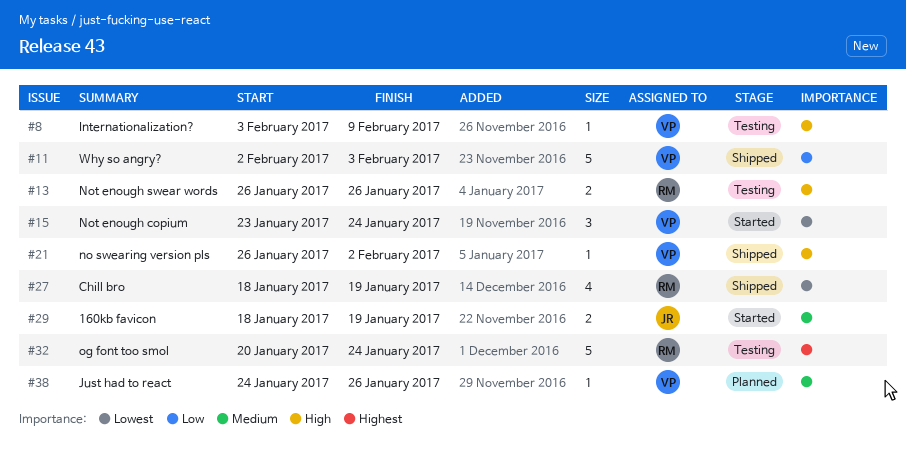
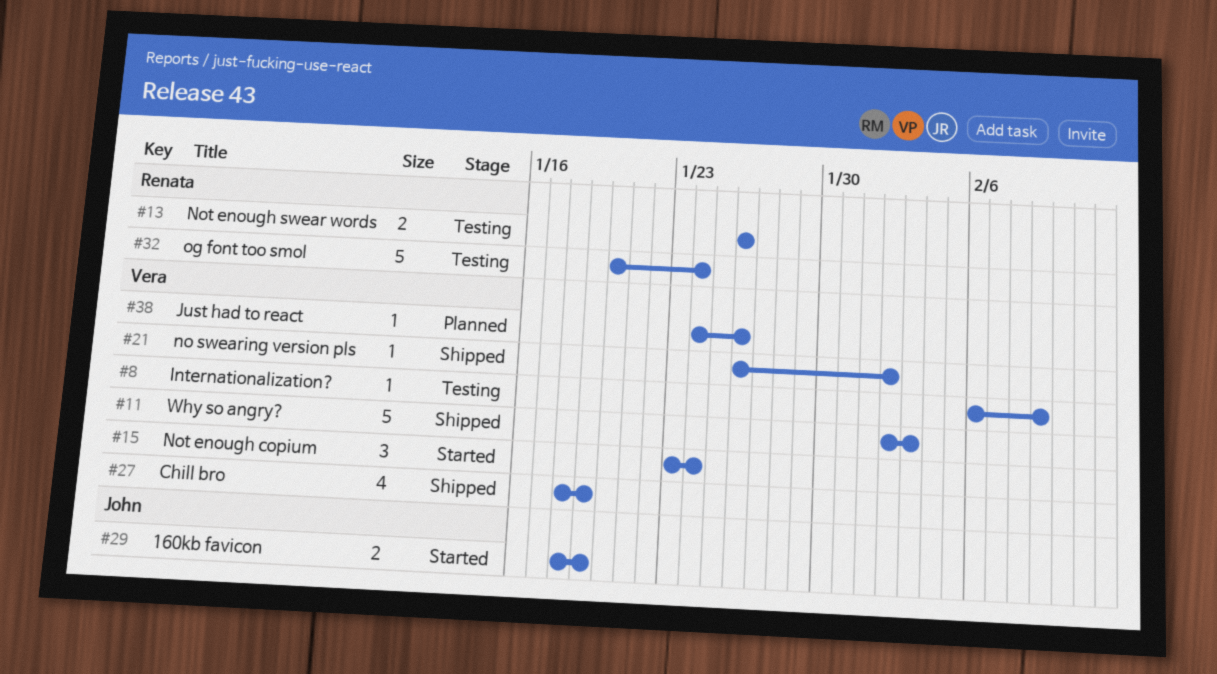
#8, start: Feb 3 -> Feb 6
#27, owner: Renata -> Vera

